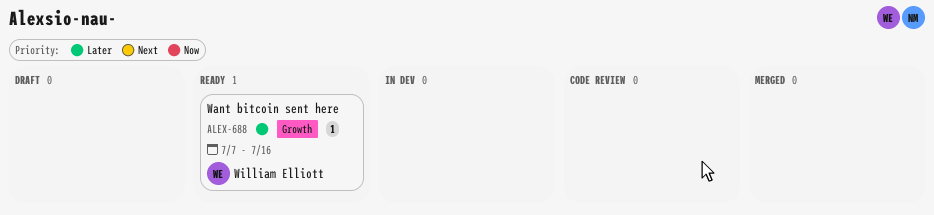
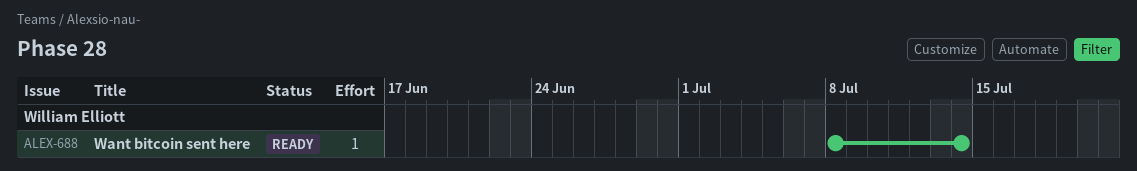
ALEX-688, start: Jul 7 -> Jul 8
ALEX-688, due: Jul 16 -> Jul 14

